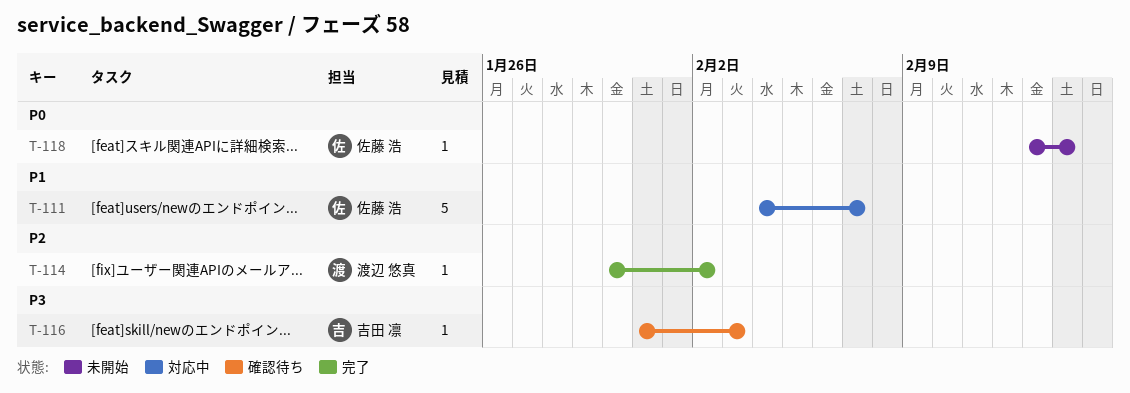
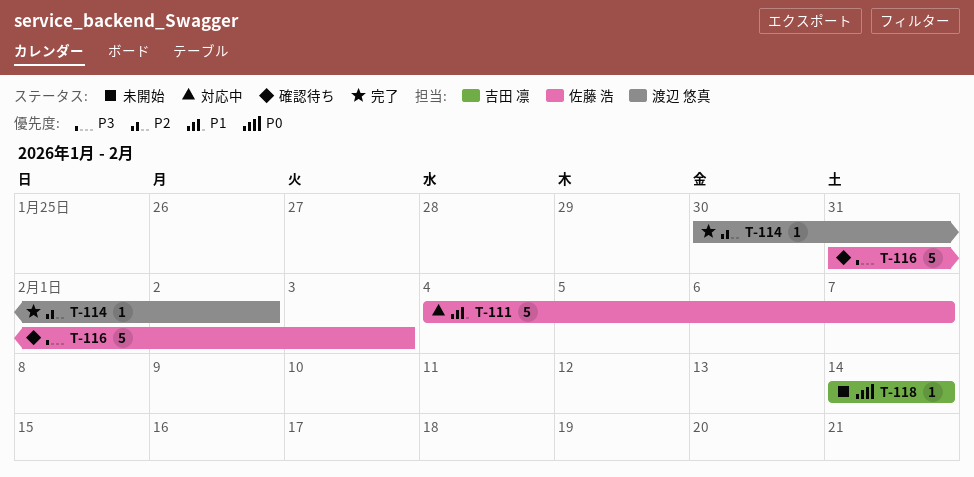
T-116, owner: 吉田 凛 -> 佐藤 浩
T-116, estimate: 1 -> 5
T-118, owner: 佐藤 浩 -> 吉田 凛
T-118, start: Feb 13 -> Feb 14

